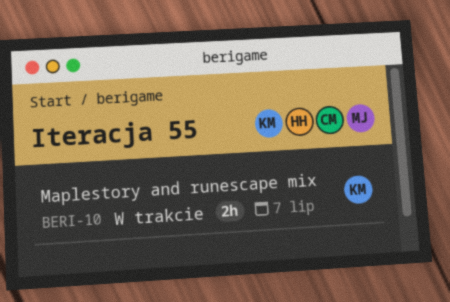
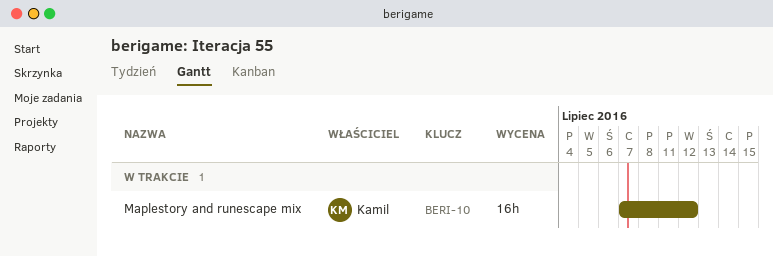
BERI-10, estimate: 2h -> 16h
BERI-10, due: Jul 7 -> Jul 12

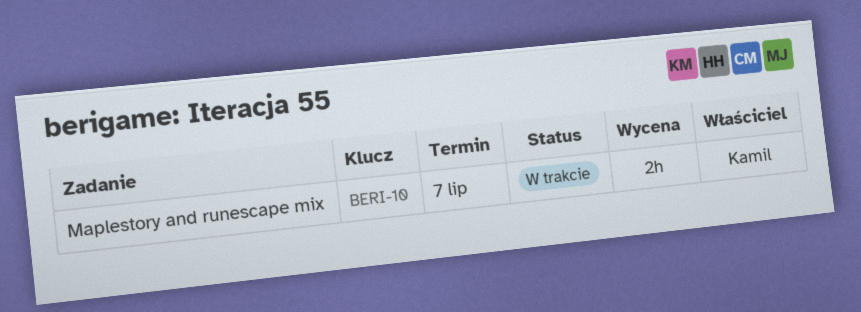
BERI-10, estimate: 16h -> 2h
BERI-10, due: Jul 12 -> Jul 7

